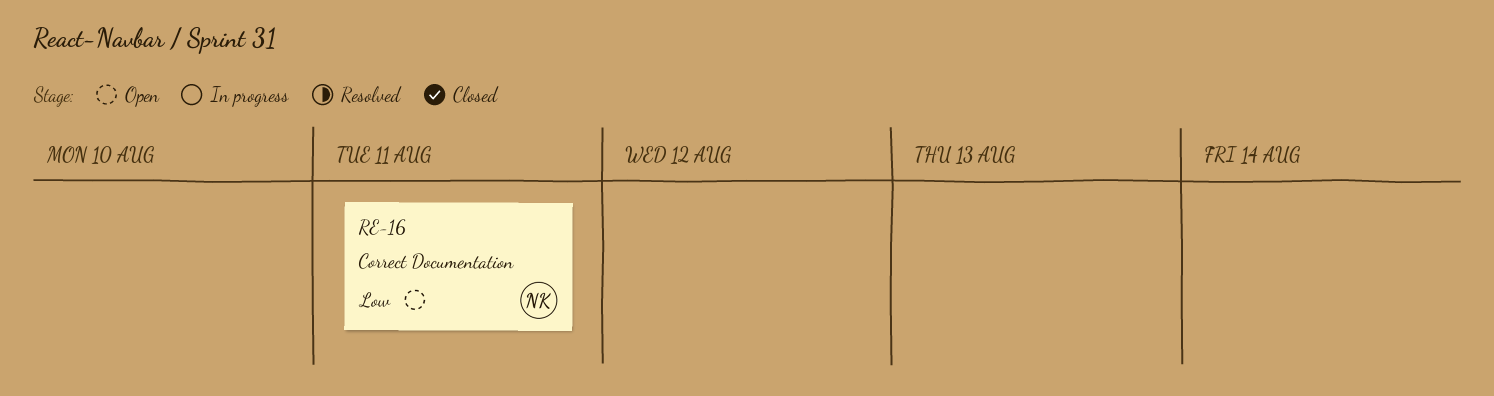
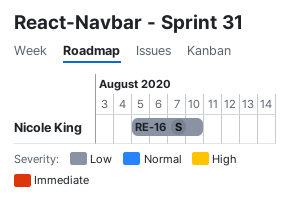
RE-16, due: Aug 11 -> Aug 10

